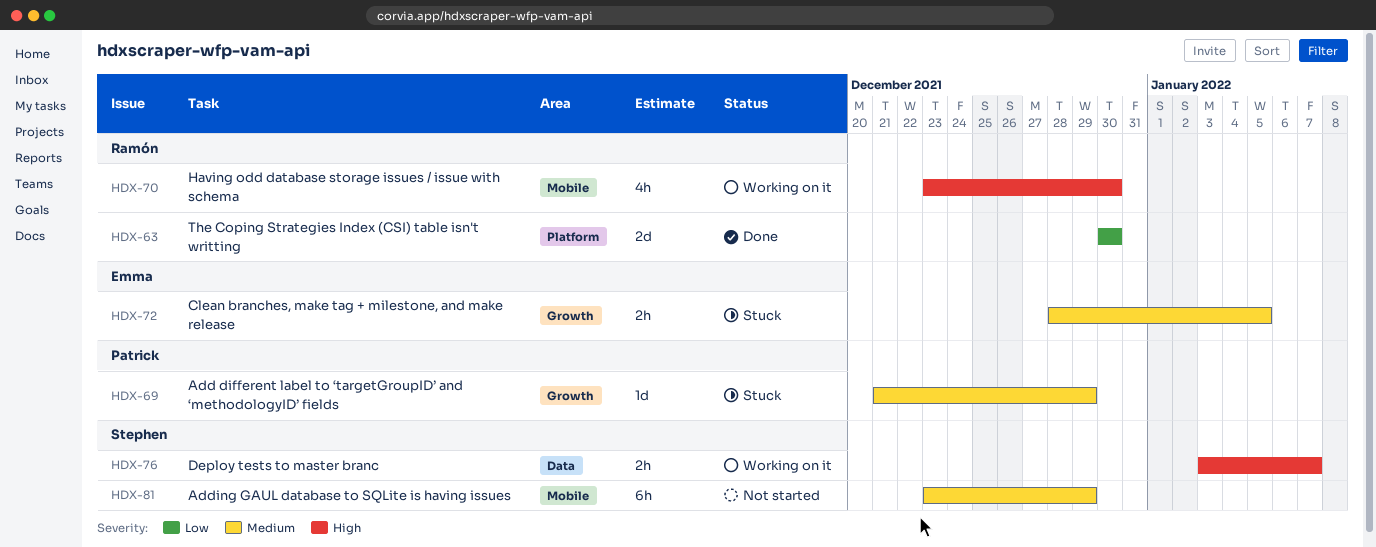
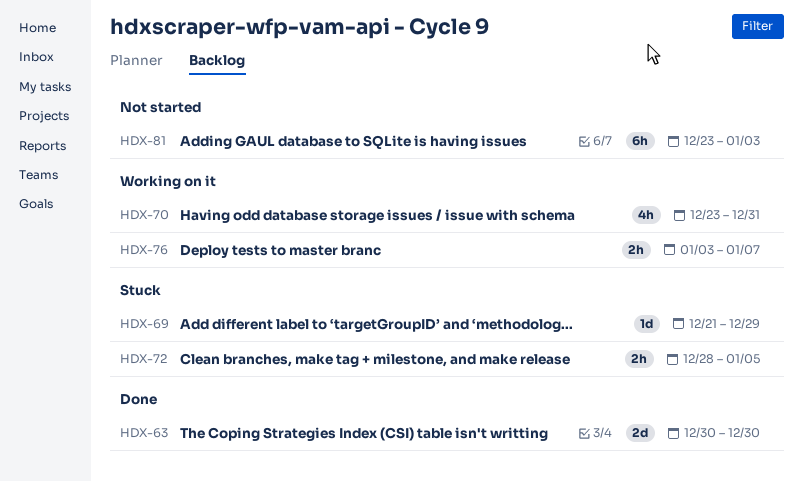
HDX-70, due: Dec 30 -> Dec 31
HDX-81, due: Dec 29 -> Jan 3

